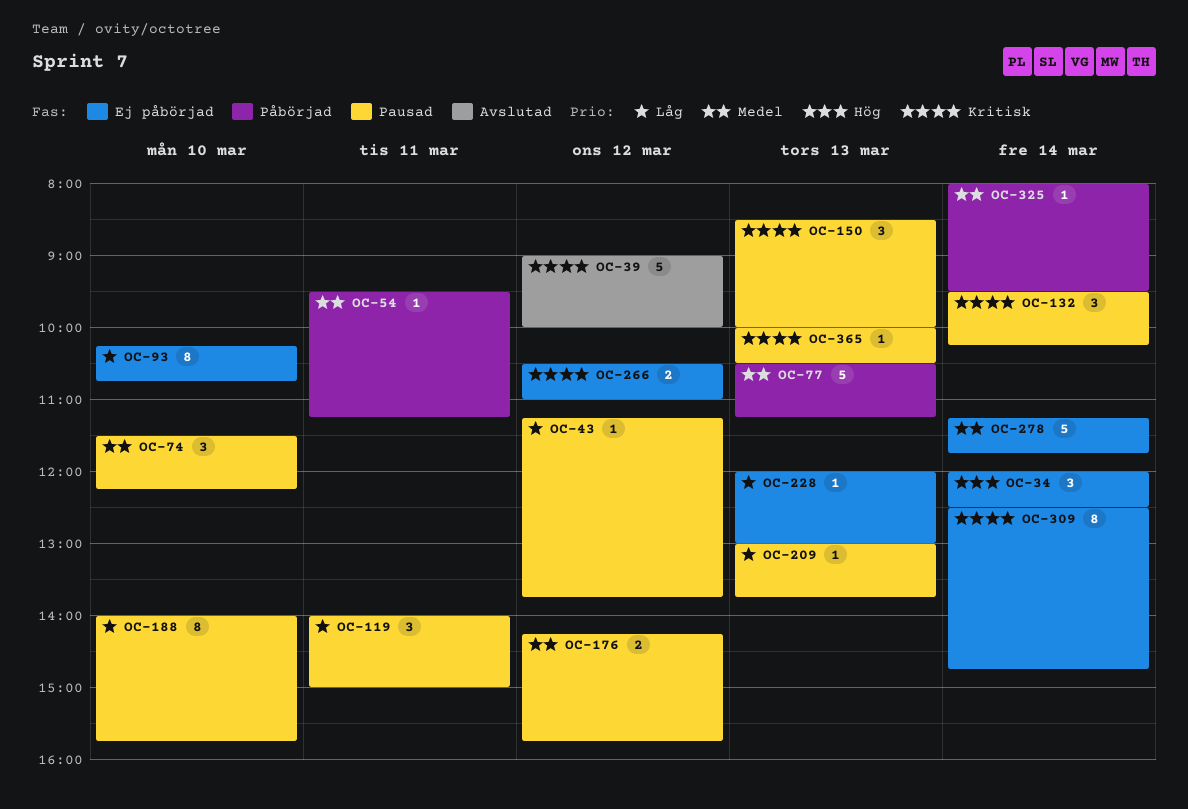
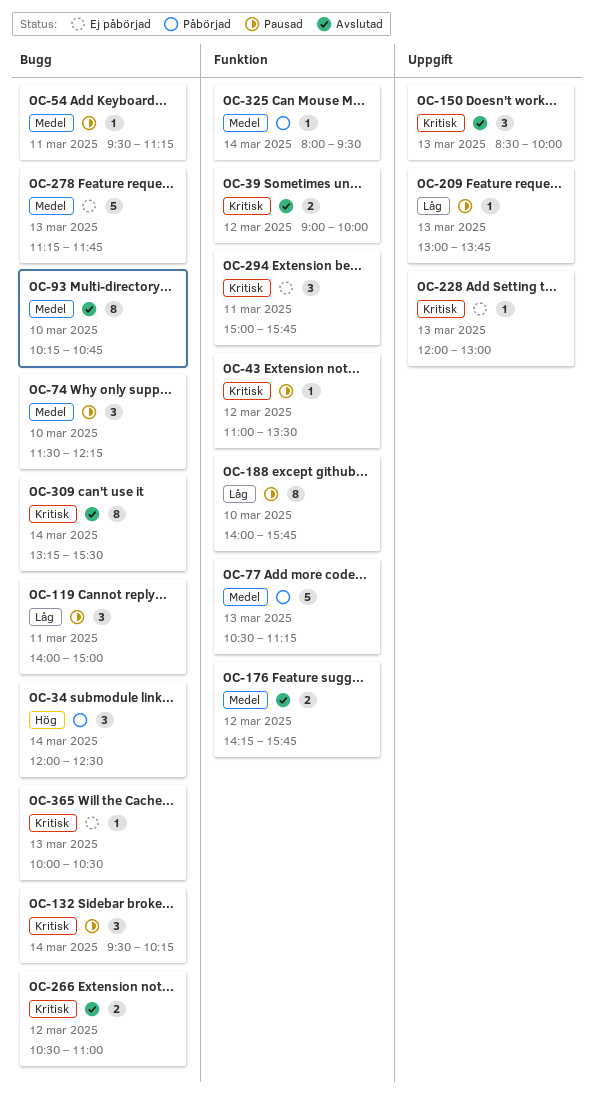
OC-34, status: Ej påbörjad -> Påbörjad
OC-39, estimate: 5 -> 2
OC-43, priority: Låg -> Kritisk
OC-43, begins: 11:15 -> 11:00
OC-43, ends: 13:45 -> 13:30
OC-54, status: Påbörjad -> Pausad
OC-93, status: Ej påbörjad -> Avslutad
OC-93, priority: Låg -> Medel
OC-150, status: Pausad -> Avslutad
OC-176, status: Pausad -> Avslutad
OC-228, priority: Låg -> Kritisk
OC-266, status: Ej påbörjad -> Avslutad
OC-278, day: Mar 14 -> Mar 13
OC-294: none -> present
OC-309, status: Ej påbörjad -> Avslutad
OC-309, begins: 12:30 -> 13:15
OC-309, ends: 14:45 -> 15:30
OC-365, status: Pausad -> Ej påbörjad

